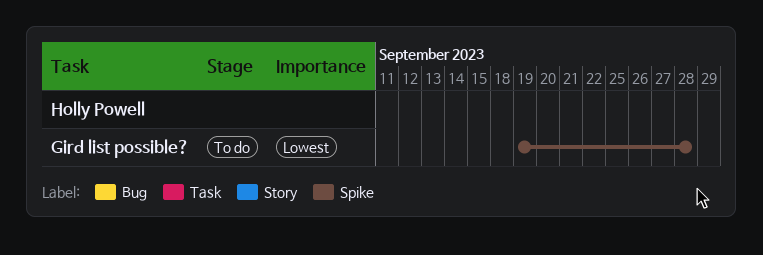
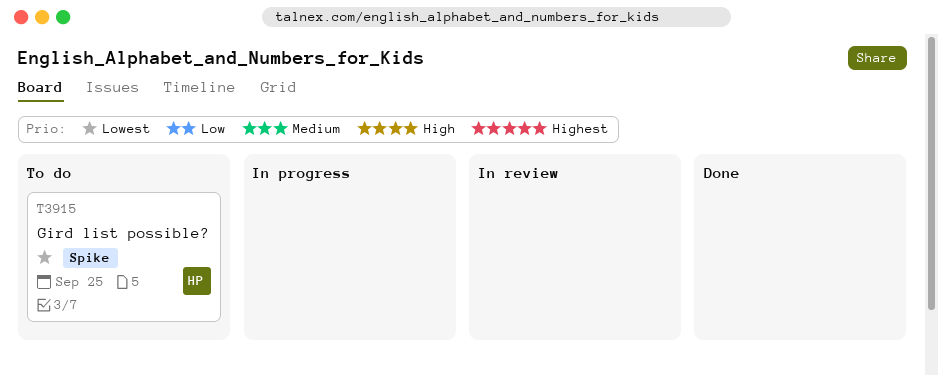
Gird list possible?, due: Sep 28 -> Sep 25

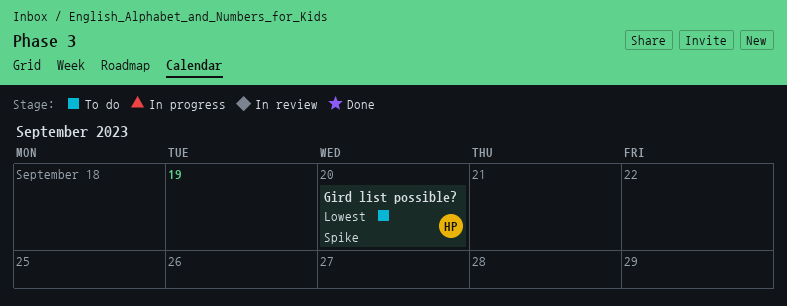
Gird list possible?, due: Sep 25 -> Sep 20

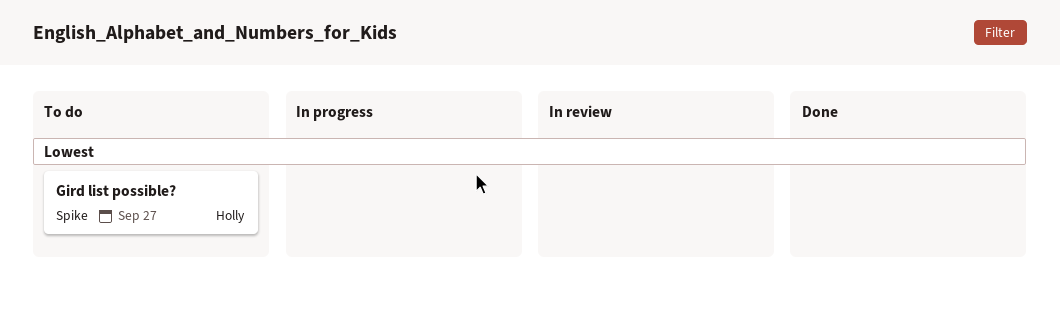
Gird list possible?, due: Sep 20 -> Sep 27

